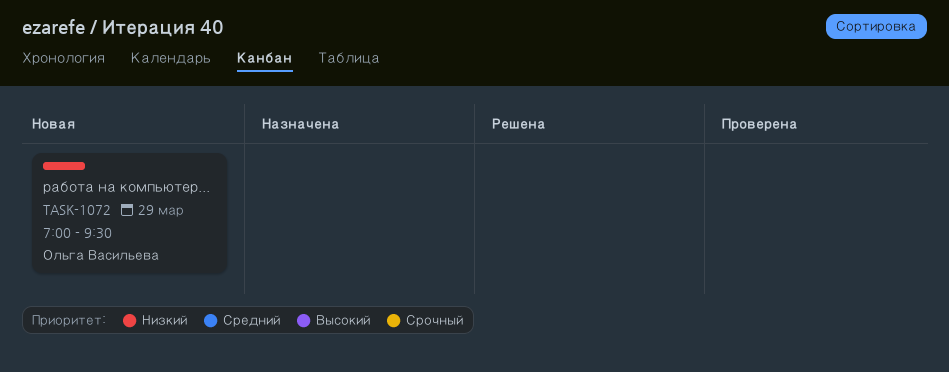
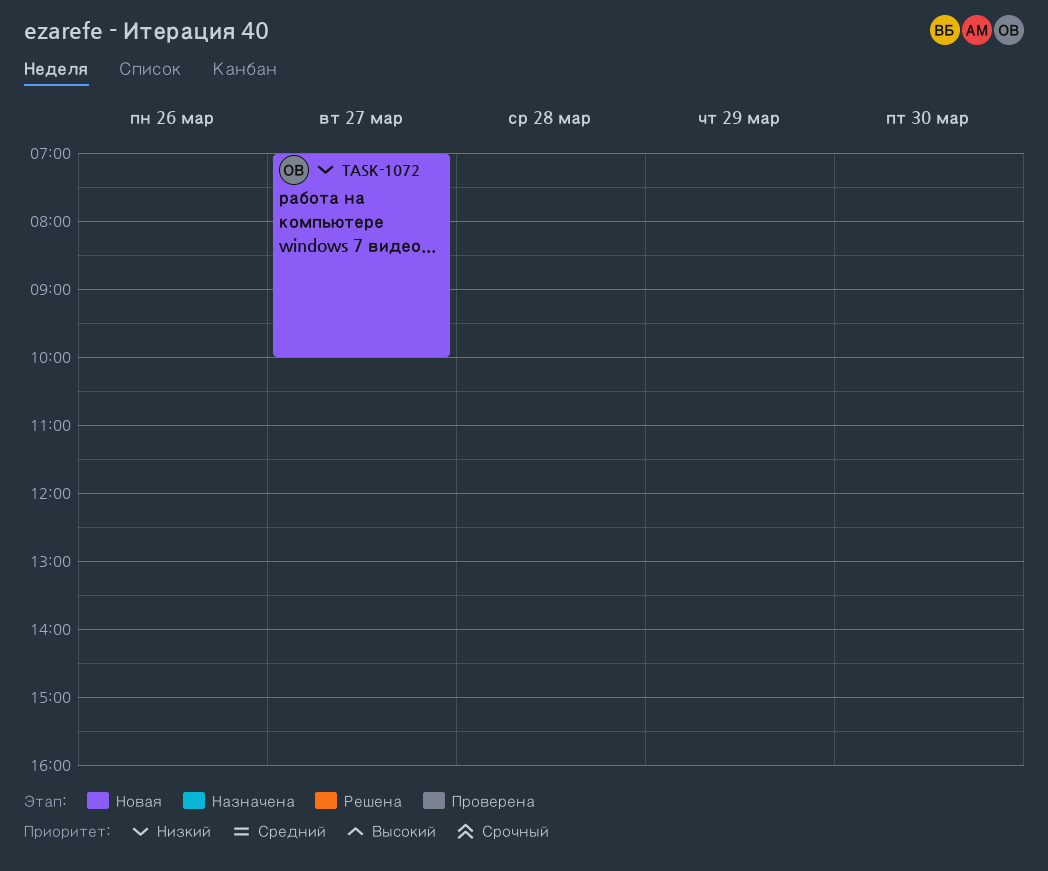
TASK-1072, day: Mar 29 -> Mar 27
TASK-1072, ends: 09:30 -> 10:00

